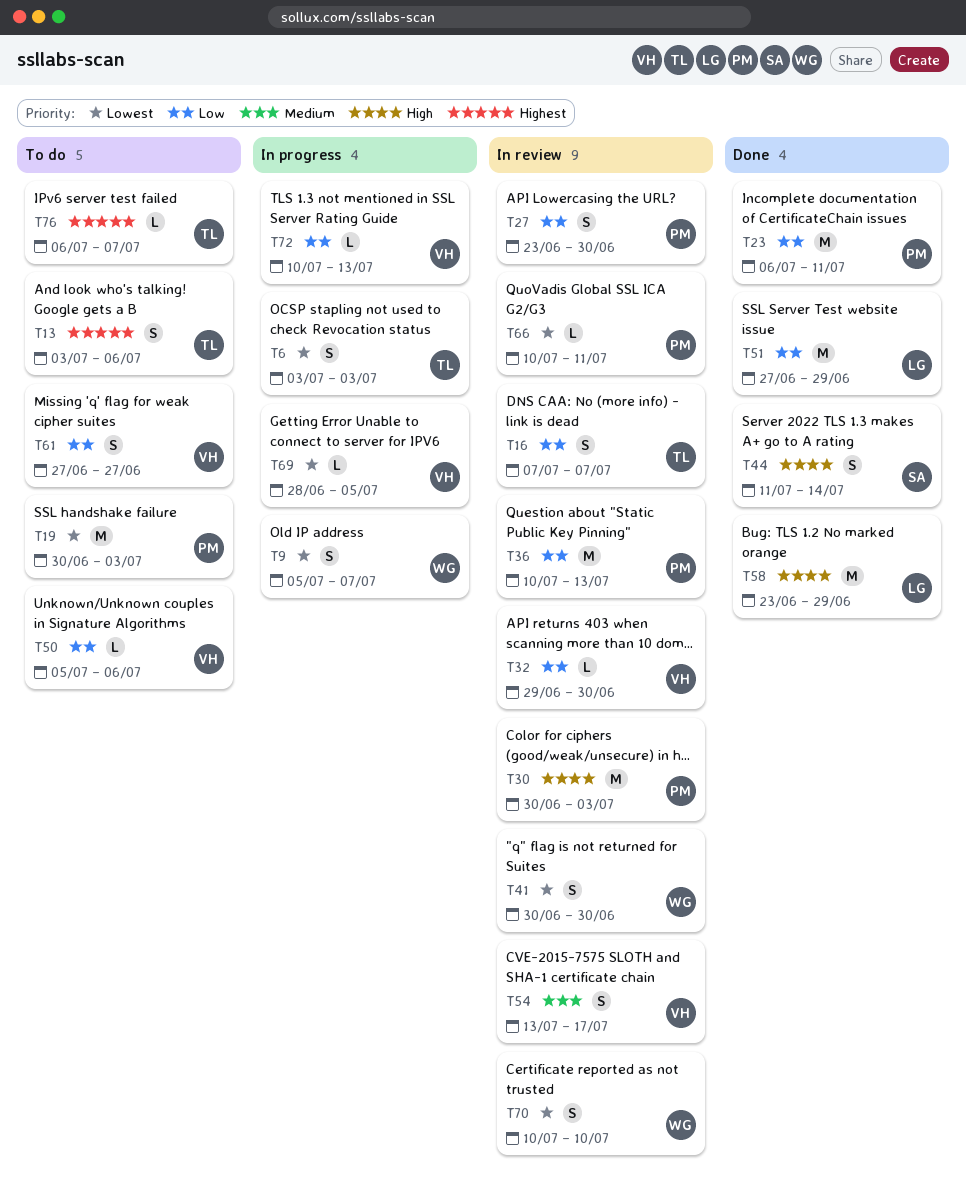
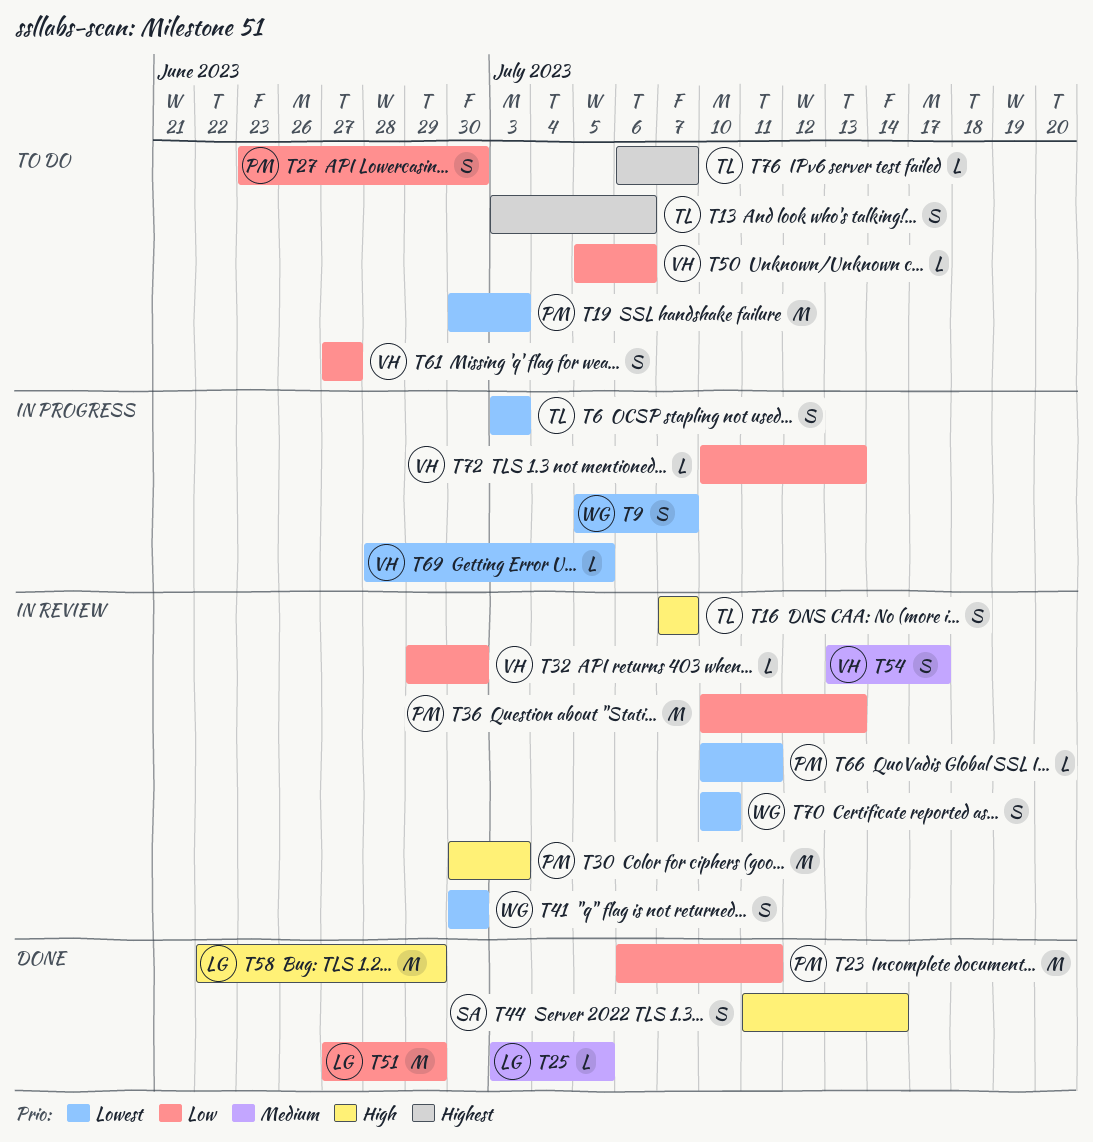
T16, priority: Low -> High
T25: none -> present
T27, status: In review -> To do
T58, start: Jun 23 -> Jun 22

